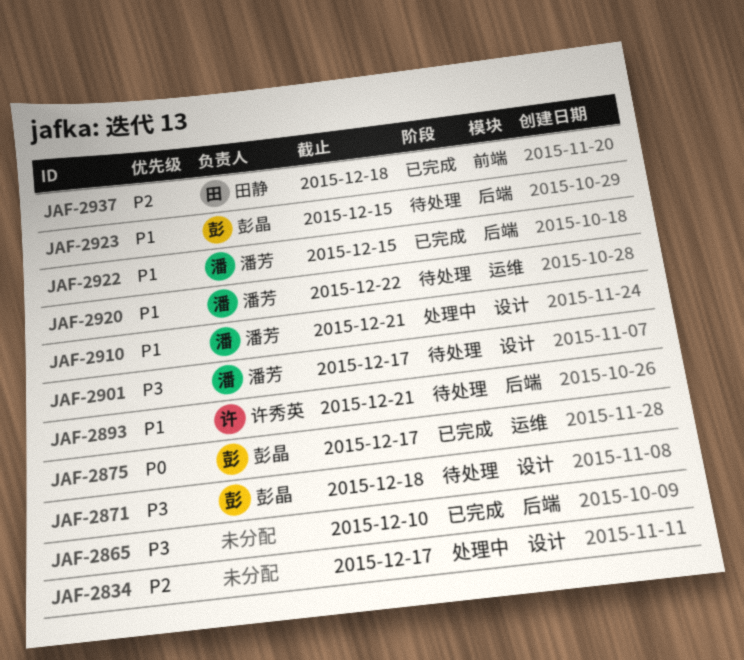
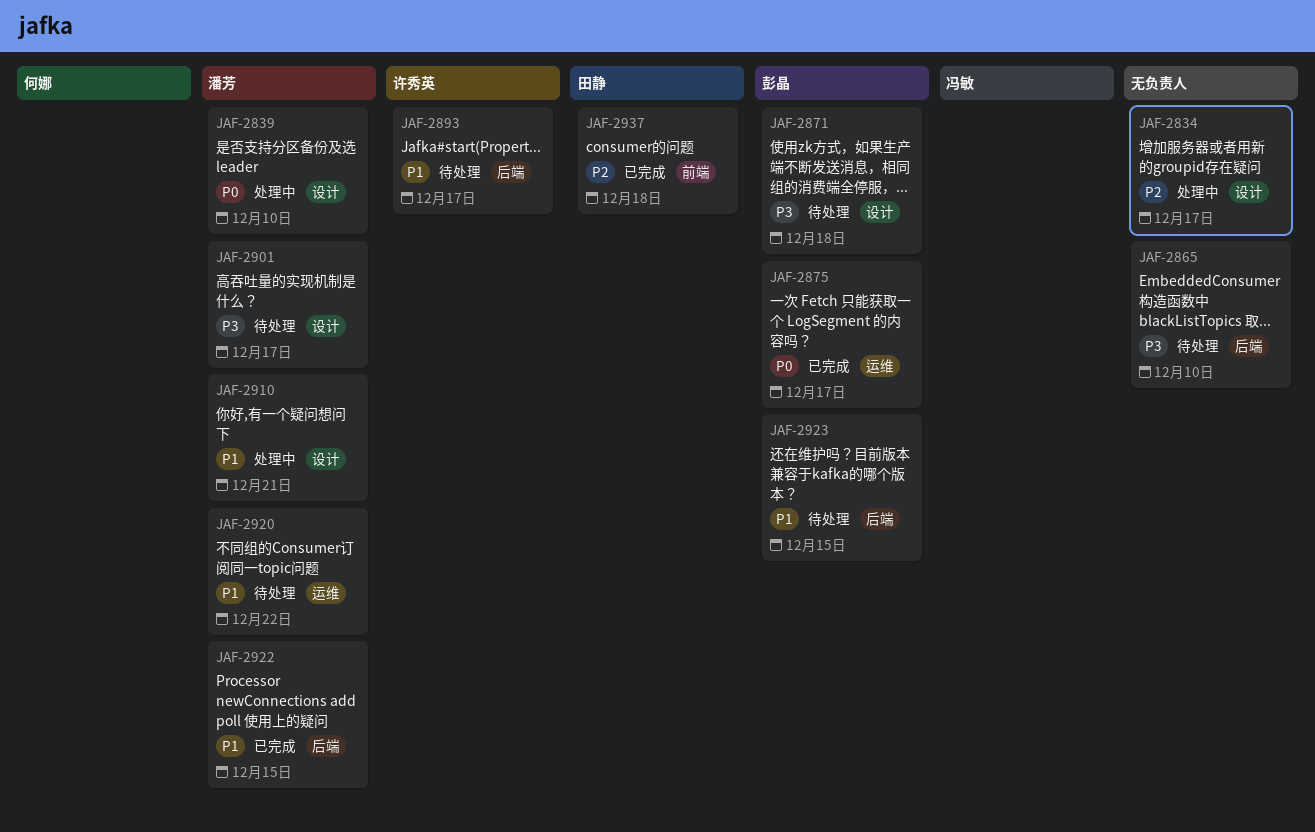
JAF-2839: none -> present
JAF-2865, status: 已完成 -> 待处理
JAF-2893, due: Dec 21 -> Dec 17

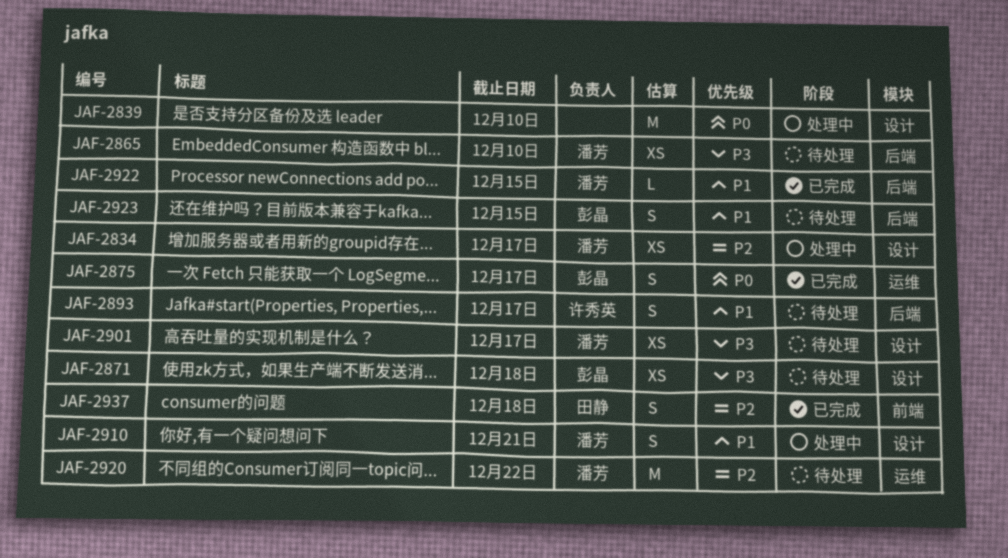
JAF-2834, owner: none -> 潘芳
JAF-2839, owner: 潘芳 -> none
JAF-2865, owner: none -> 潘芳
JAF-2920, priority: P1 -> P2

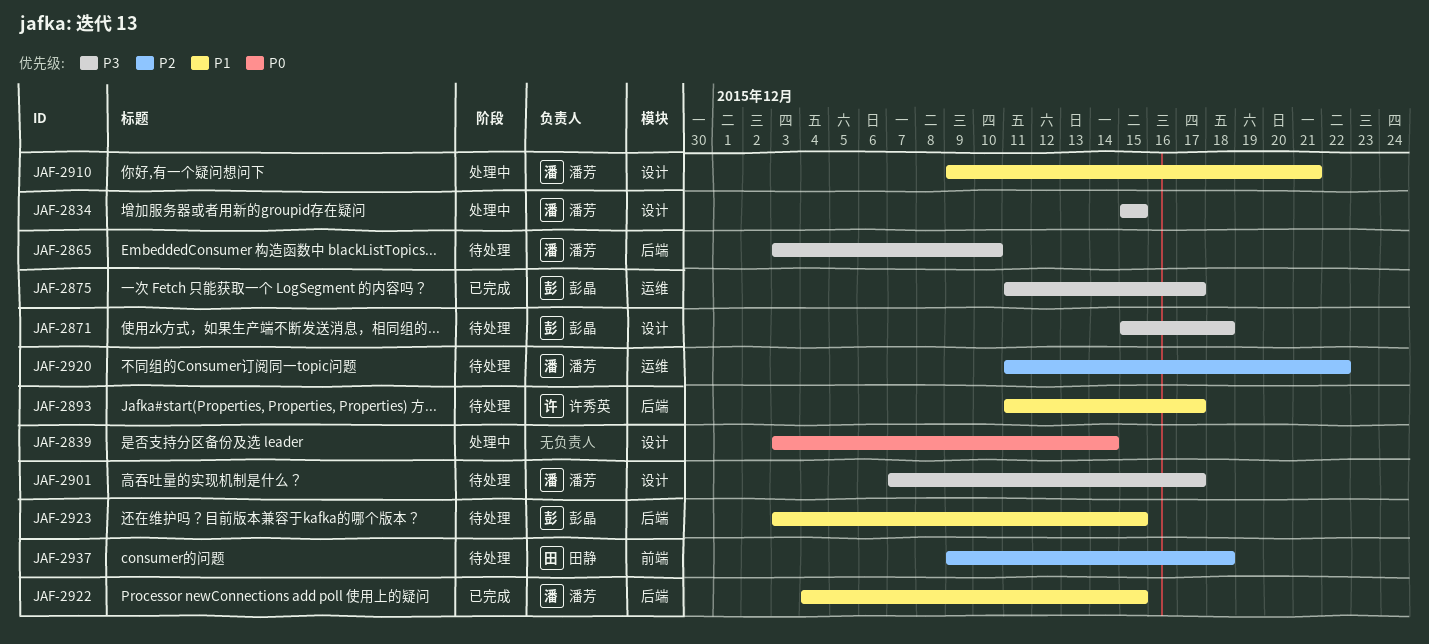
JAF-2834, priority: P2 -> P3
JAF-2834, due: Dec 17 -> Dec 15
JAF-2839, due: Dec 10 -> Dec 14
JAF-2875, priority: P0 -> P3
JAF-2937, status: 已完成 -> 待处理

